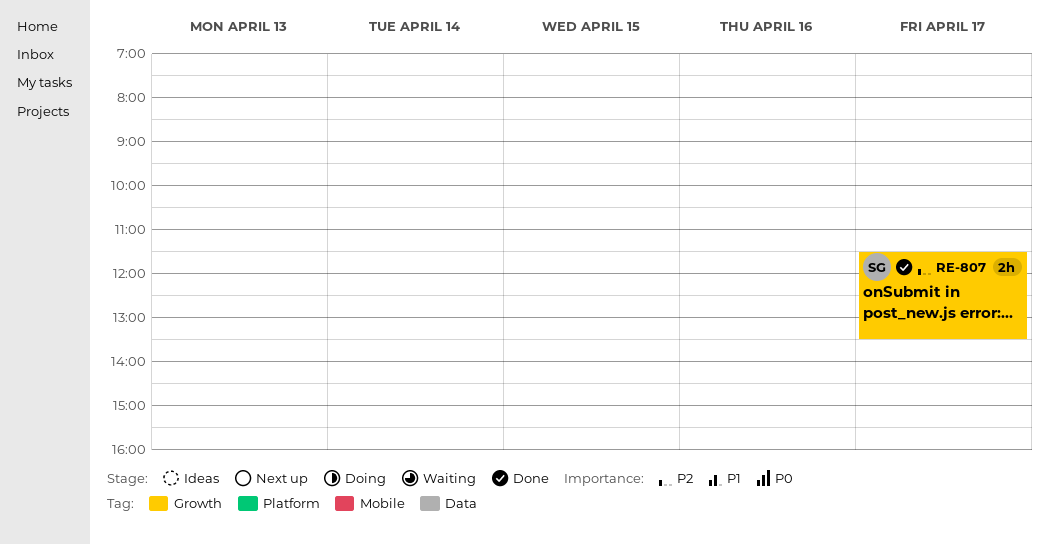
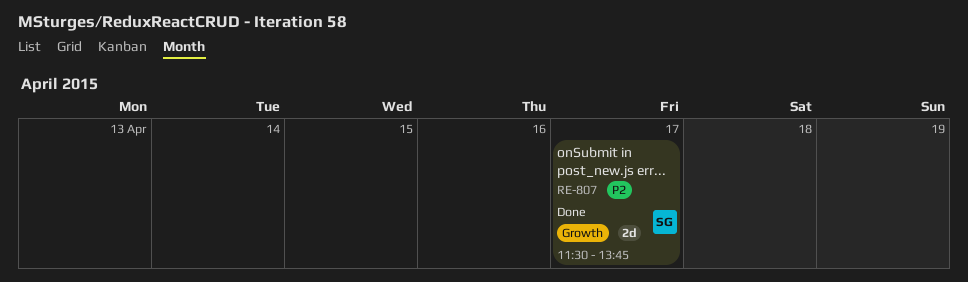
RE-807, estimate: 2h -> 2d
RE-807, ends: 13:30 -> 13:45

